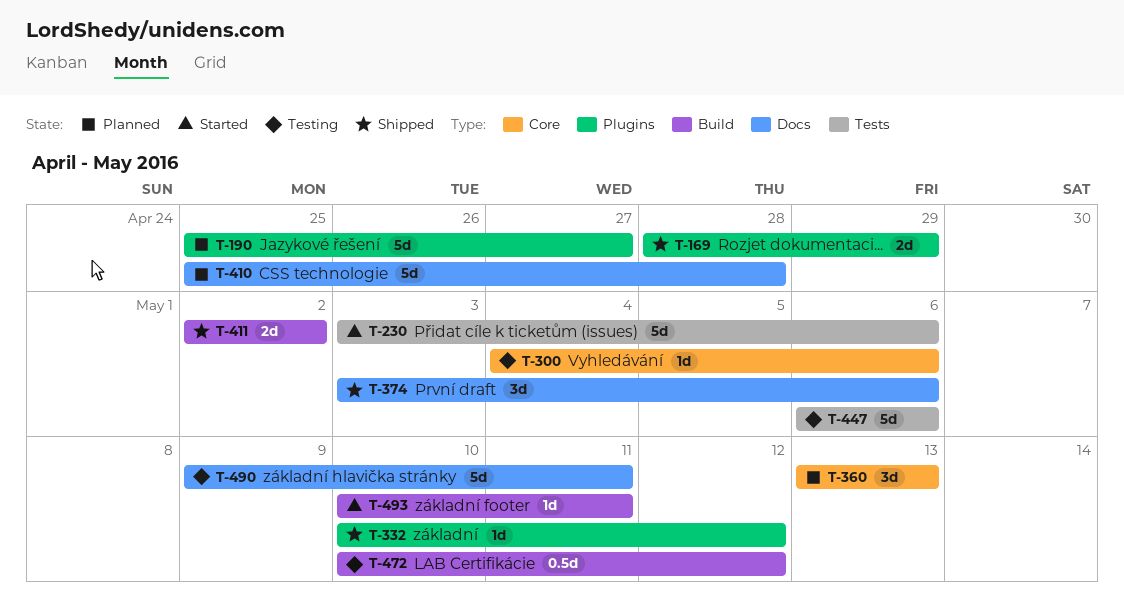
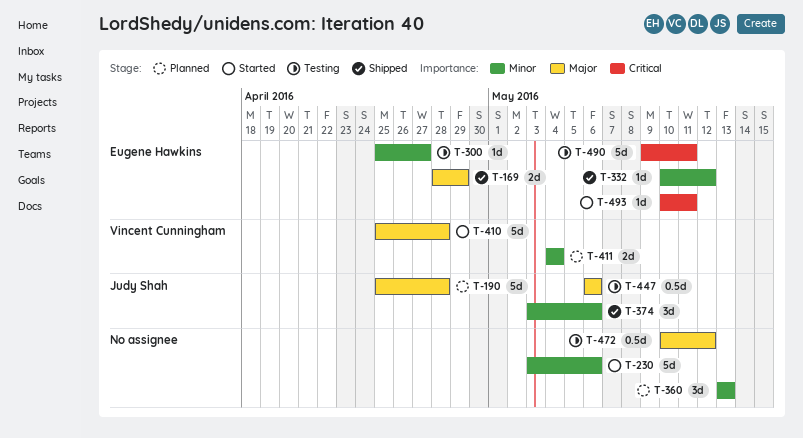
T-190, due: Apr 27 -> Apr 28
T-300, start: May 4 -> Apr 25
T-300, due: May 6 -> Apr 27
T-410, status: Planned -> Started
T-411, status: Shipped -> Planned
T-411, start: May 2 -> May 4
T-411, due: May 2 -> May 4
T-447, estimate: 5d -> 0.5d

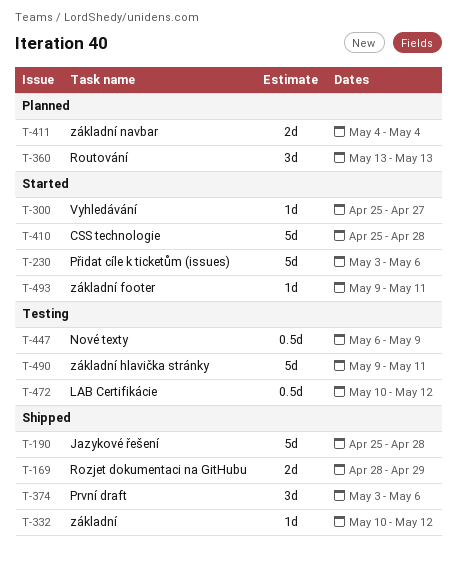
T-190, status: Planned -> Shipped
T-300, status: Testing -> Started
T-447, due: May 6 -> May 9
T-493, start: May 10 -> May 9

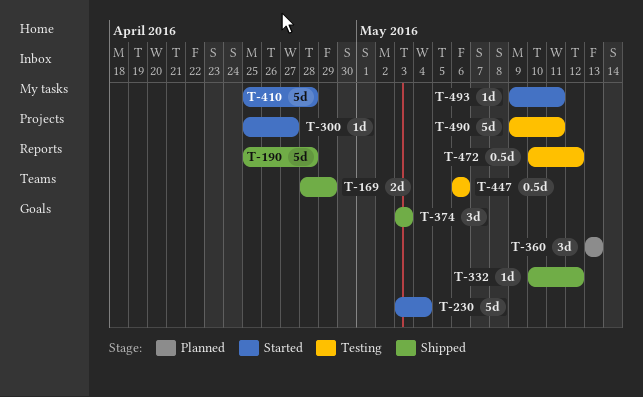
T-230, due: May 6 -> May 4
T-374, due: May 6 -> May 3
T-411: present -> none
T-447, due: May 9 -> May 6

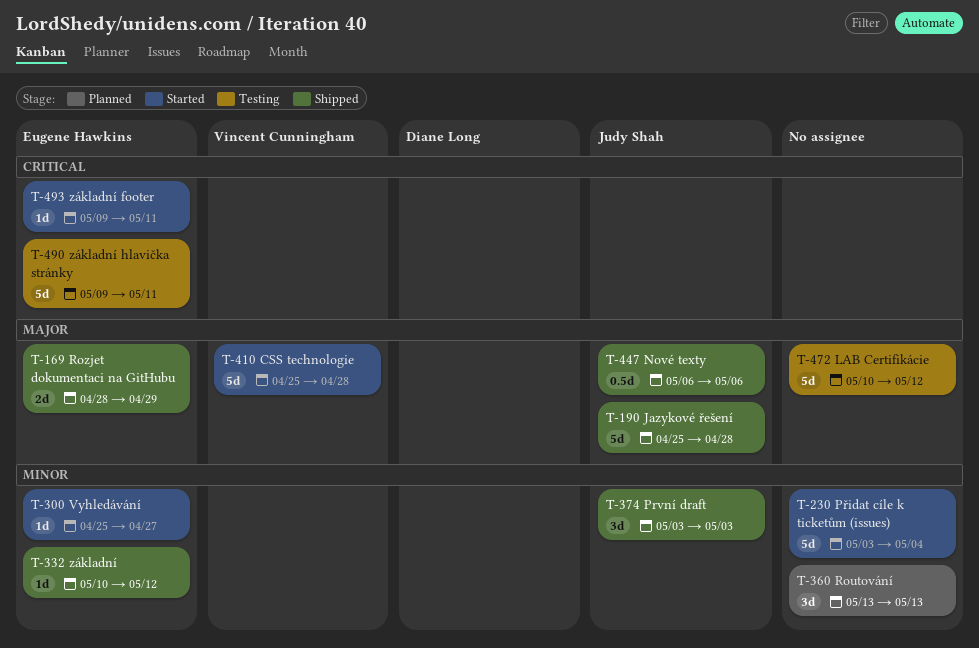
T-447, status: Testing -> Shipped
T-472, estimate: 0.5d -> 5d

